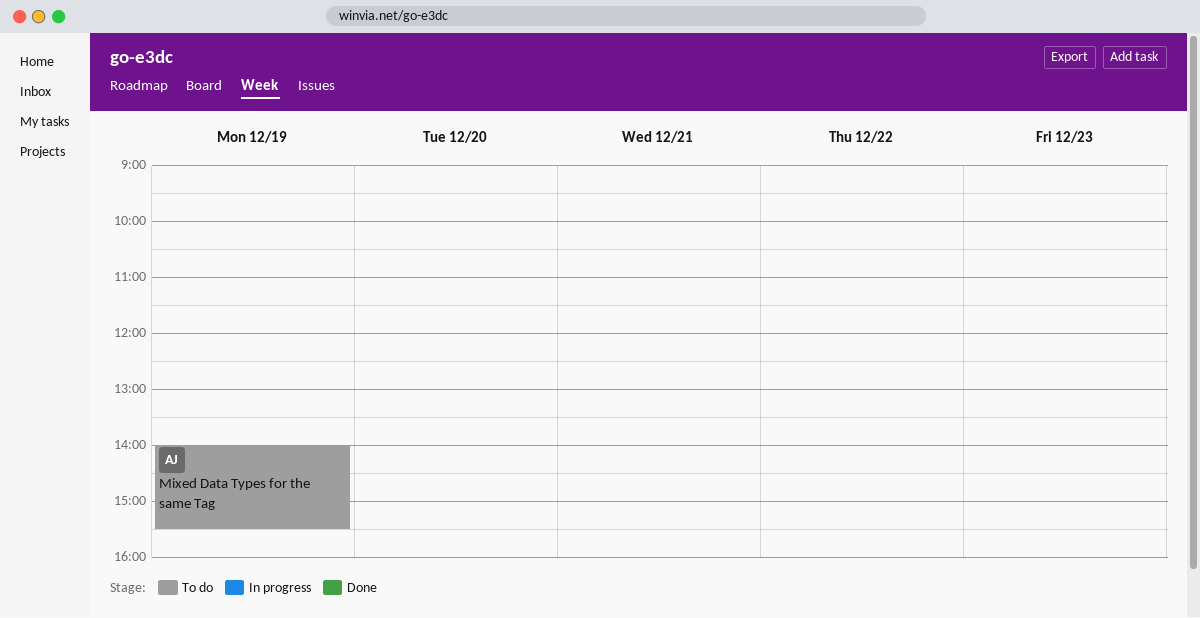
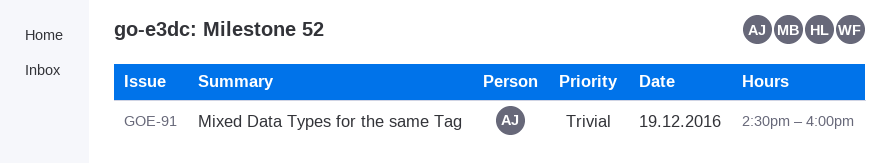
Mixed Data Types for the same Tag, begins: 14:00 -> 14:30
Mixed Data Types for the same Tag, ends: 15:30 -> 16:00

